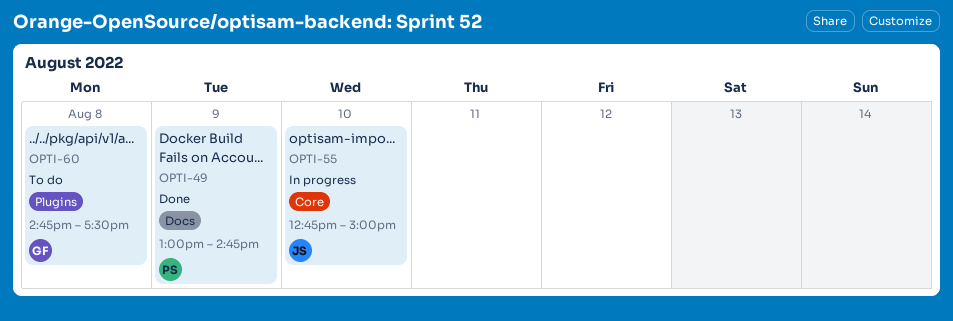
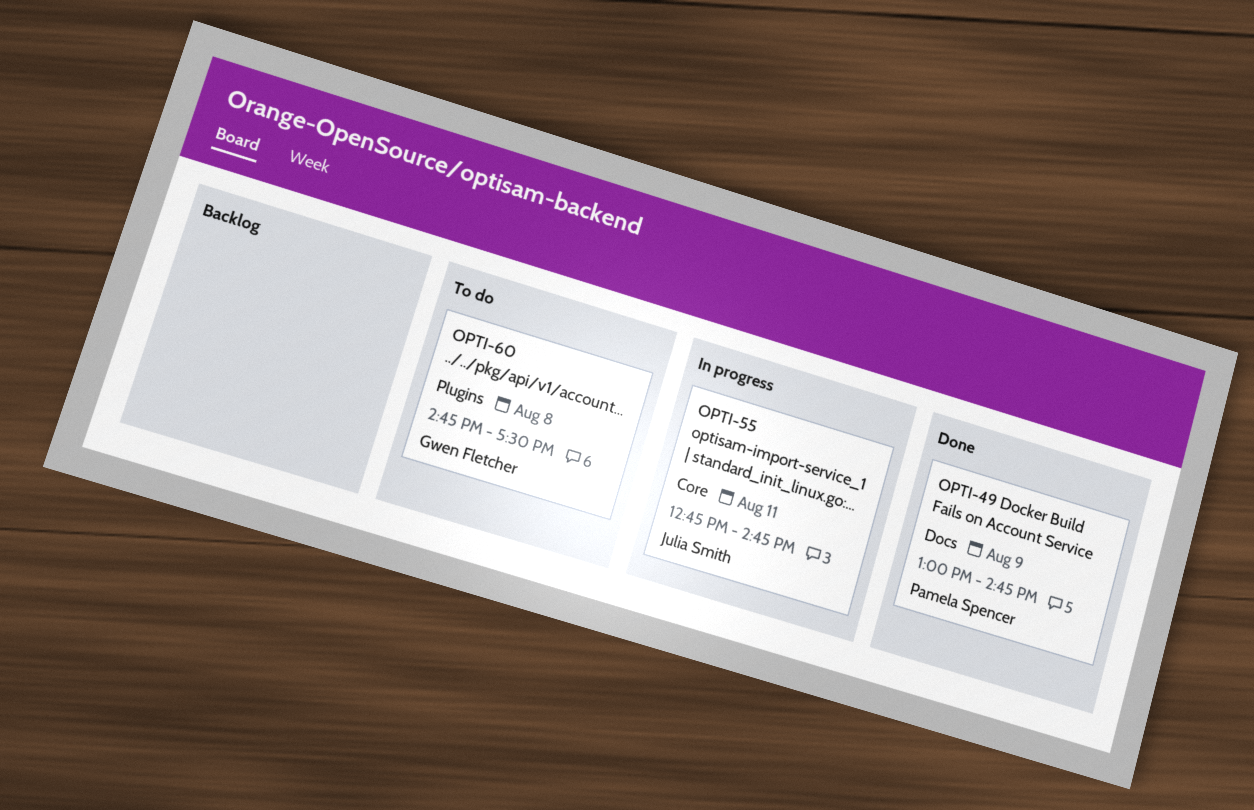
OPTI-55, day: Aug 10 -> Aug 11
OPTI-55, ends: 15:00 -> 14:45

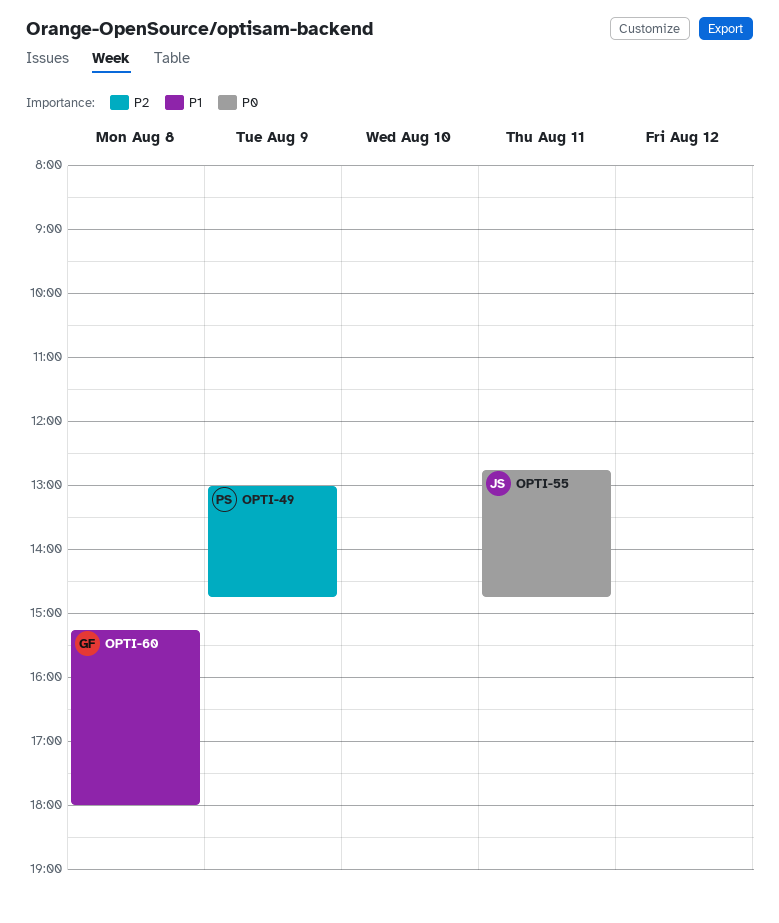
OPTI-60, begins: 14:45 -> 15:15
OPTI-60, ends: 17:30 -> 18:00

